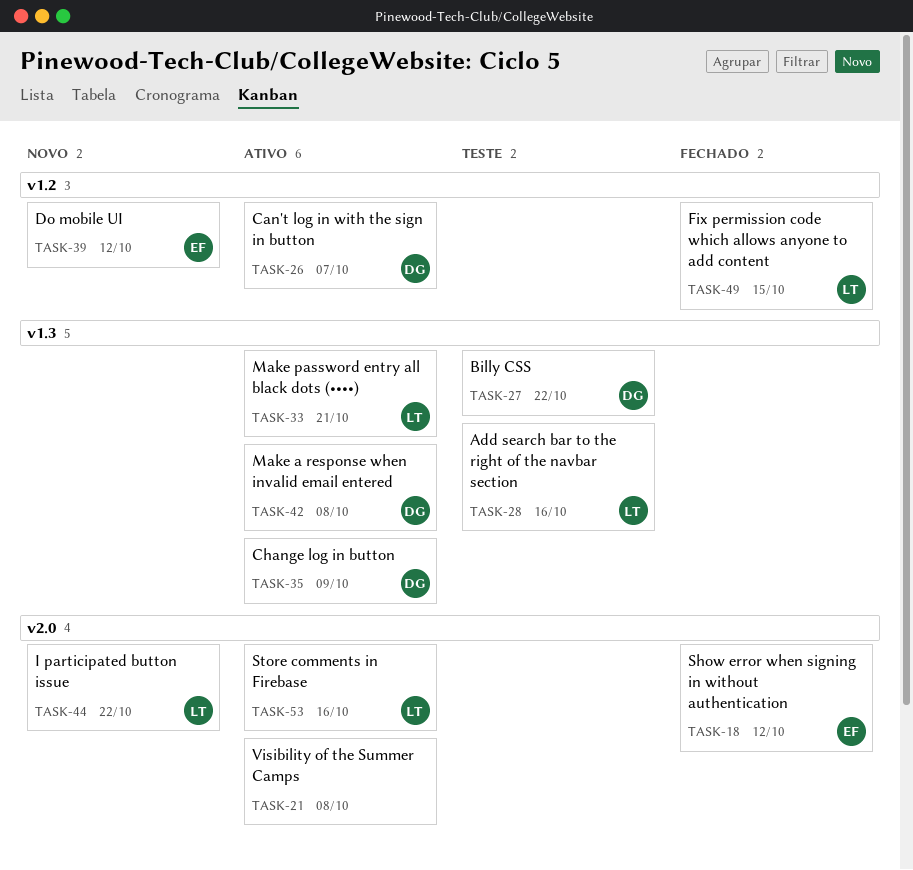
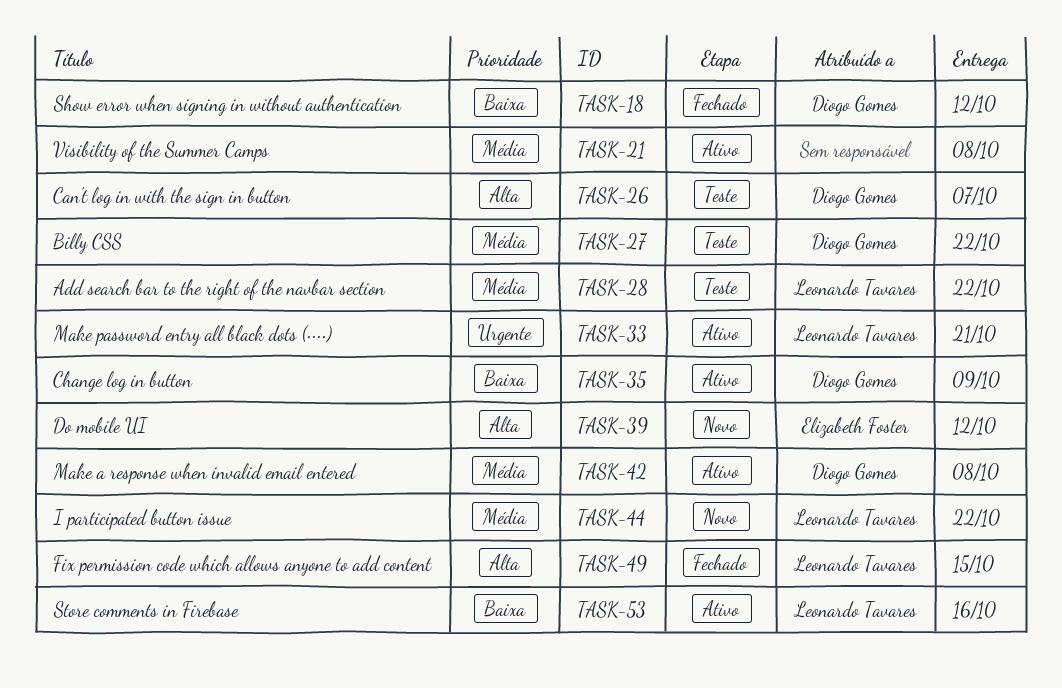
TASK-18, owner: Elizabeth Foster -> Diogo Gomes
TASK-26, status: Ativo -> Teste
TASK-28, due: Oct 16 -> Oct 22

